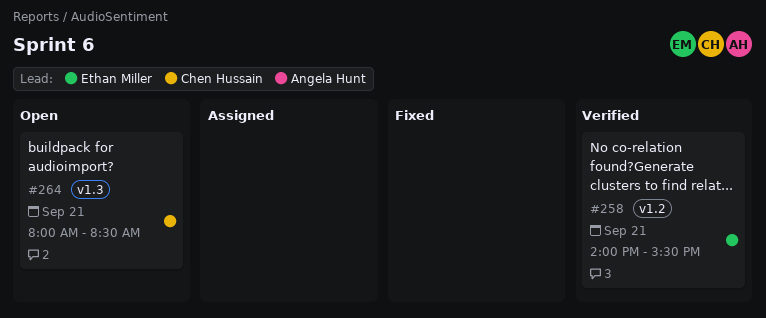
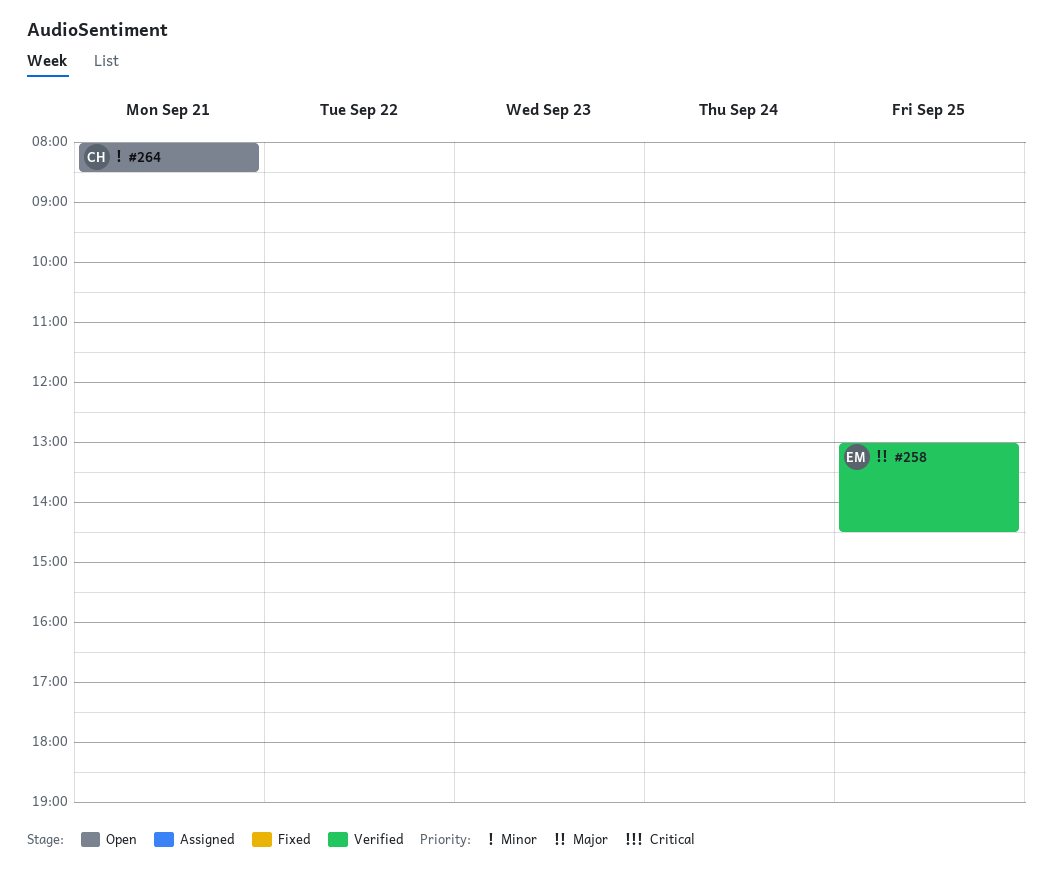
#258, day: Sep 21 -> Sep 25
#258, begins: 14:00 -> 13:00
#258, ends: 15:30 -> 14:30

